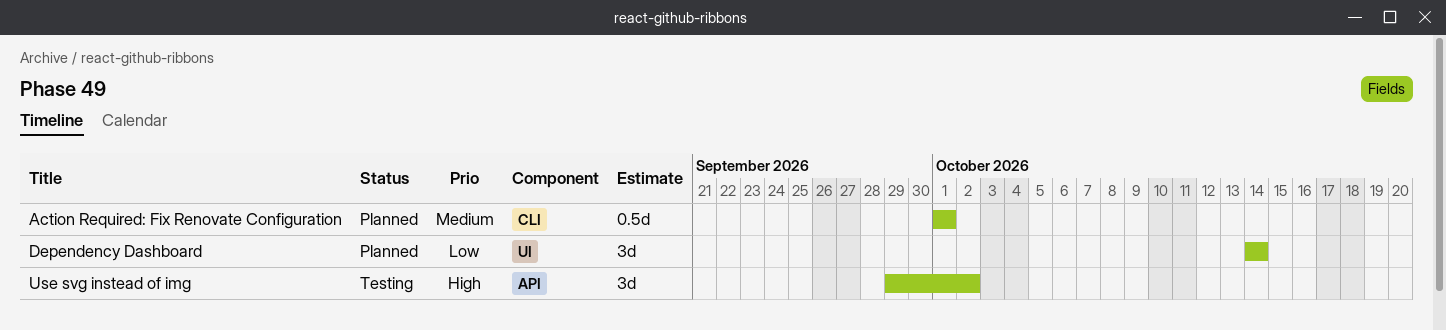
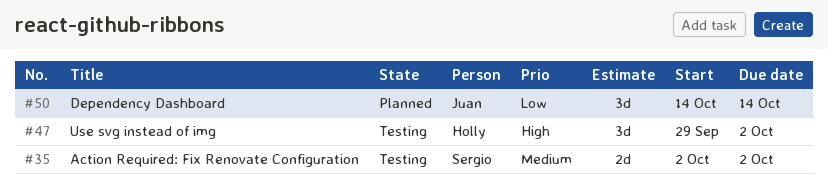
Action Required: Fix Renovate Configuration, status: Planned -> Testing
Action Required: Fix Renovate Configuration, estimate: 0.5d -> 2d
Action Required: Fix Renovate Configuration, start: Oct 1 -> Oct 2
Action Required: Fix Renovate Configuration, due: Oct 1 -> Oct 2

